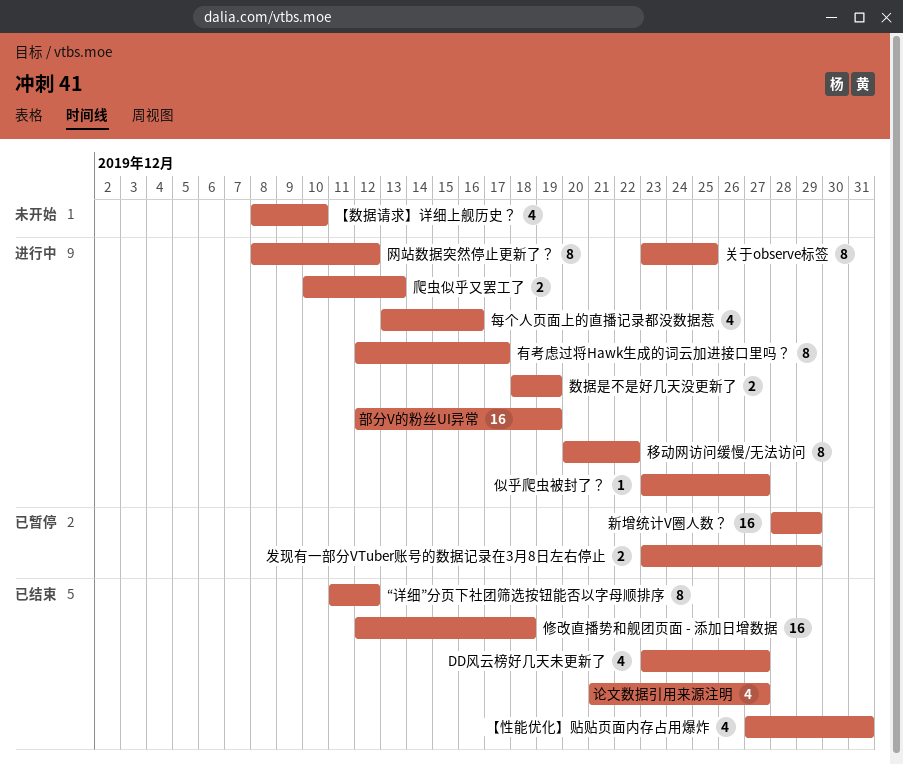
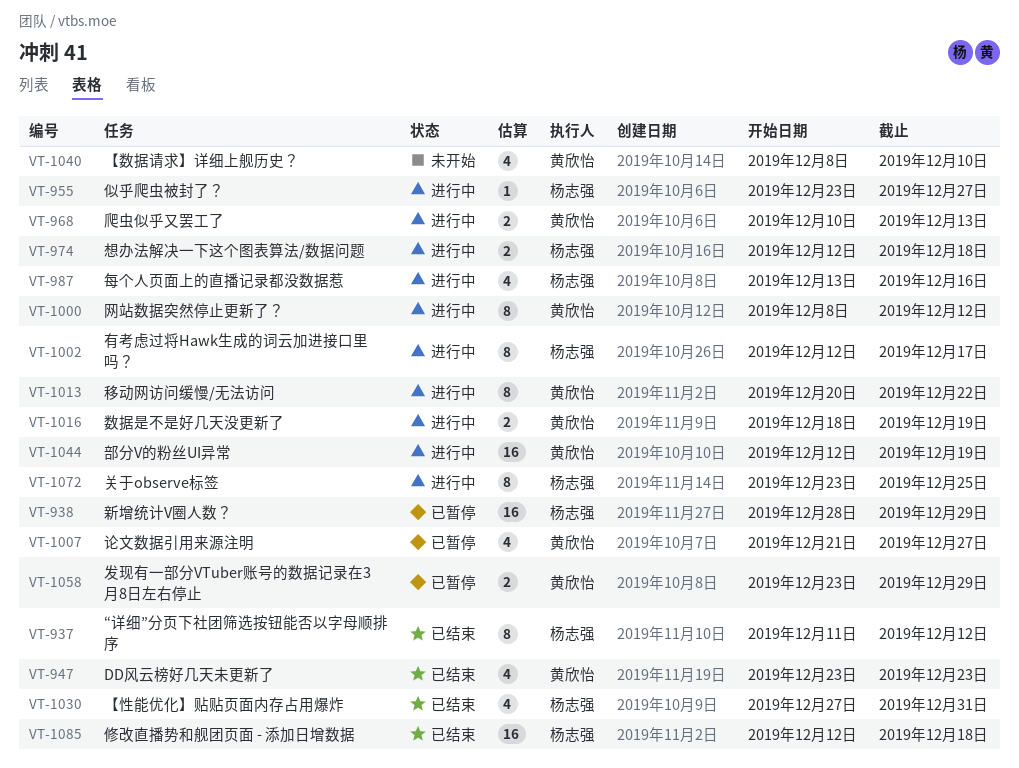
DD风云榜好几天未更新了, due: Dec 27 -> Dec 23
想办法解决一下这个图表算法/数据问题: none -> present
论文数据引用来源注明, status: 已结束 -> 已暂停

